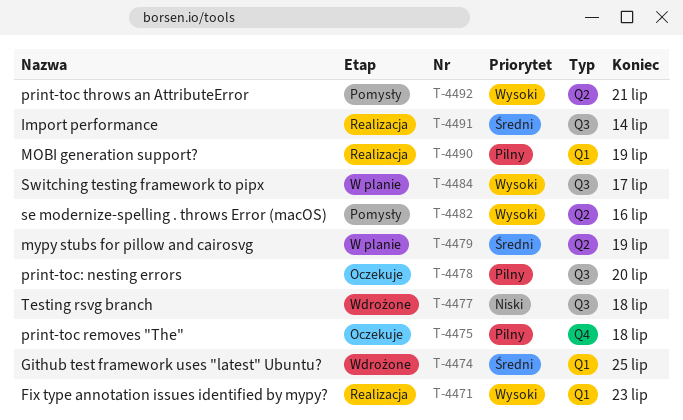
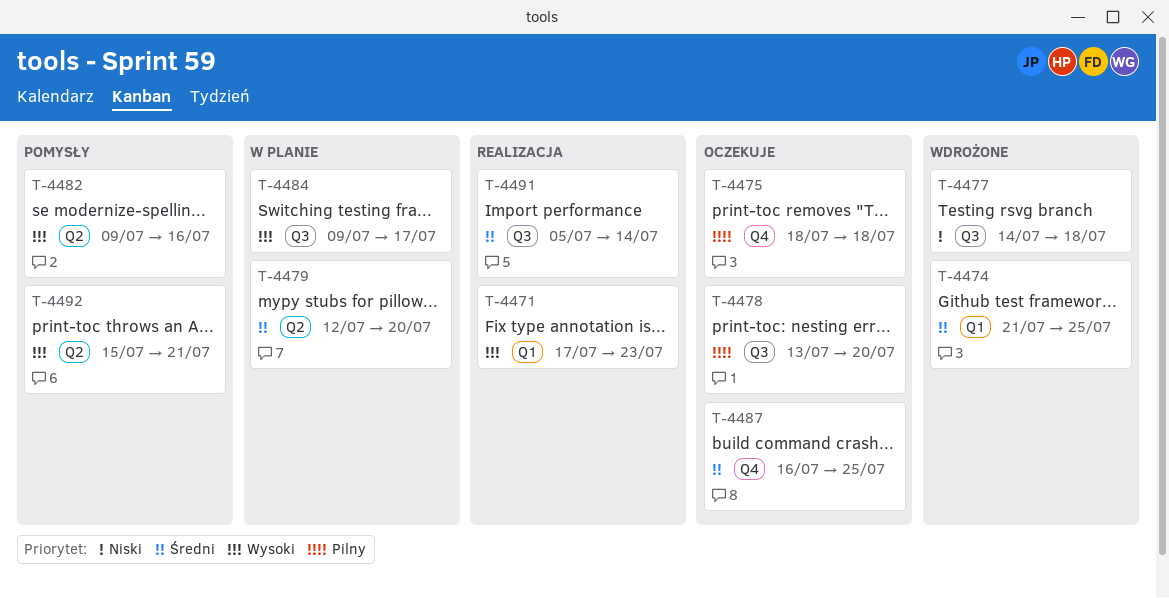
T-4479, due: Jul 19 -> Jul 20
T-4487: none -> present
T-4490: present -> none

